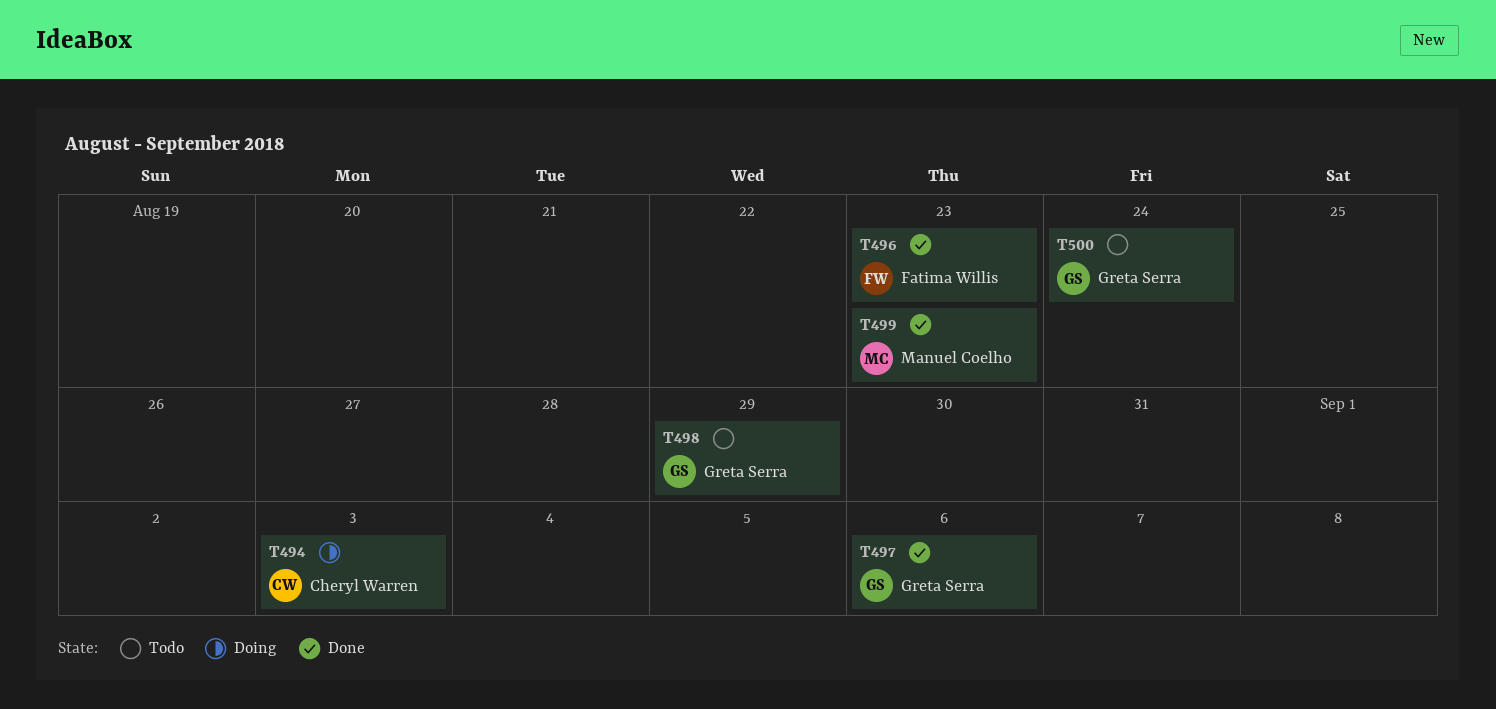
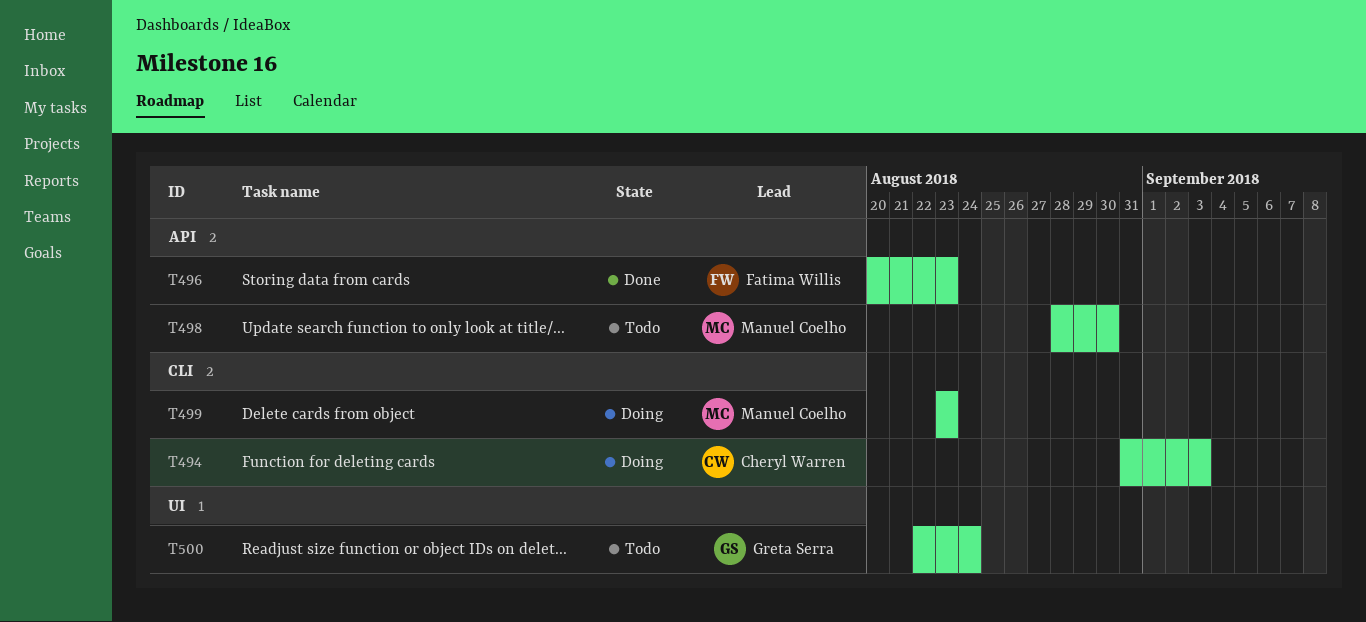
T497: present -> none
T498, owner: Greta Serra -> Manuel Coelho
T498, due: Aug 29 -> Aug 30
T499, status: Done -> Doing

